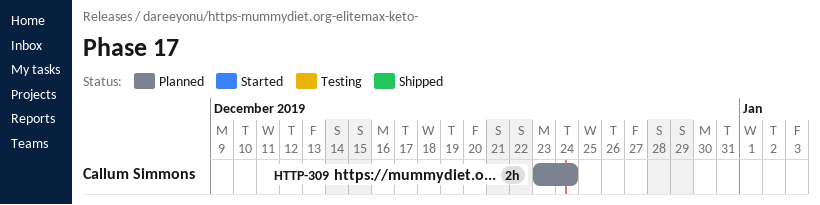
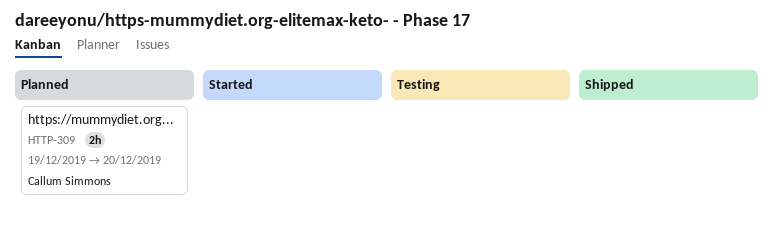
HTTP-309, start: Dec 23 -> Dec 19
HTTP-309, due: Dec 24 -> Dec 20

